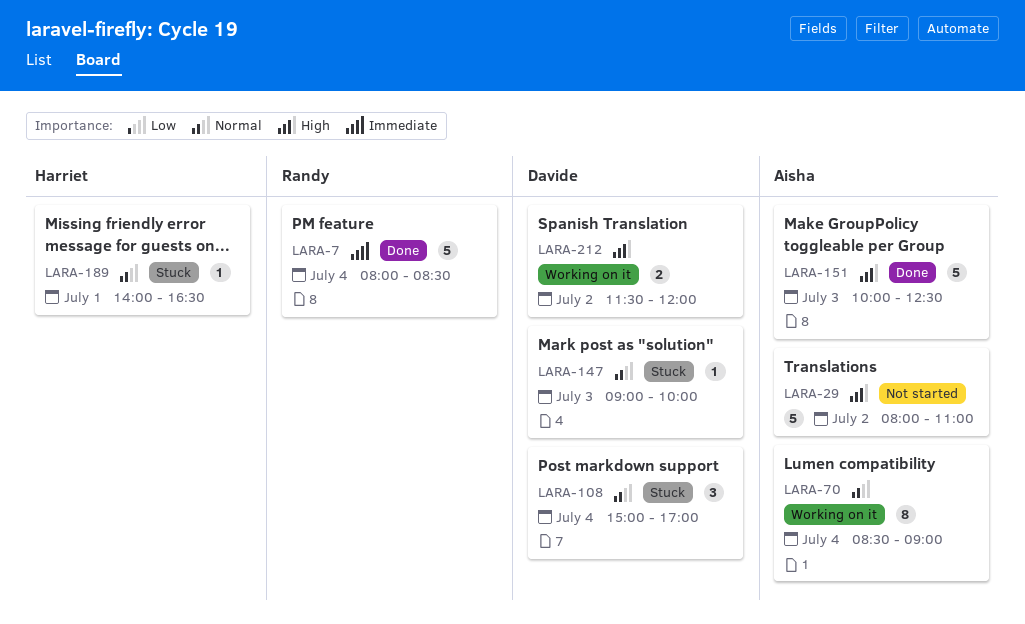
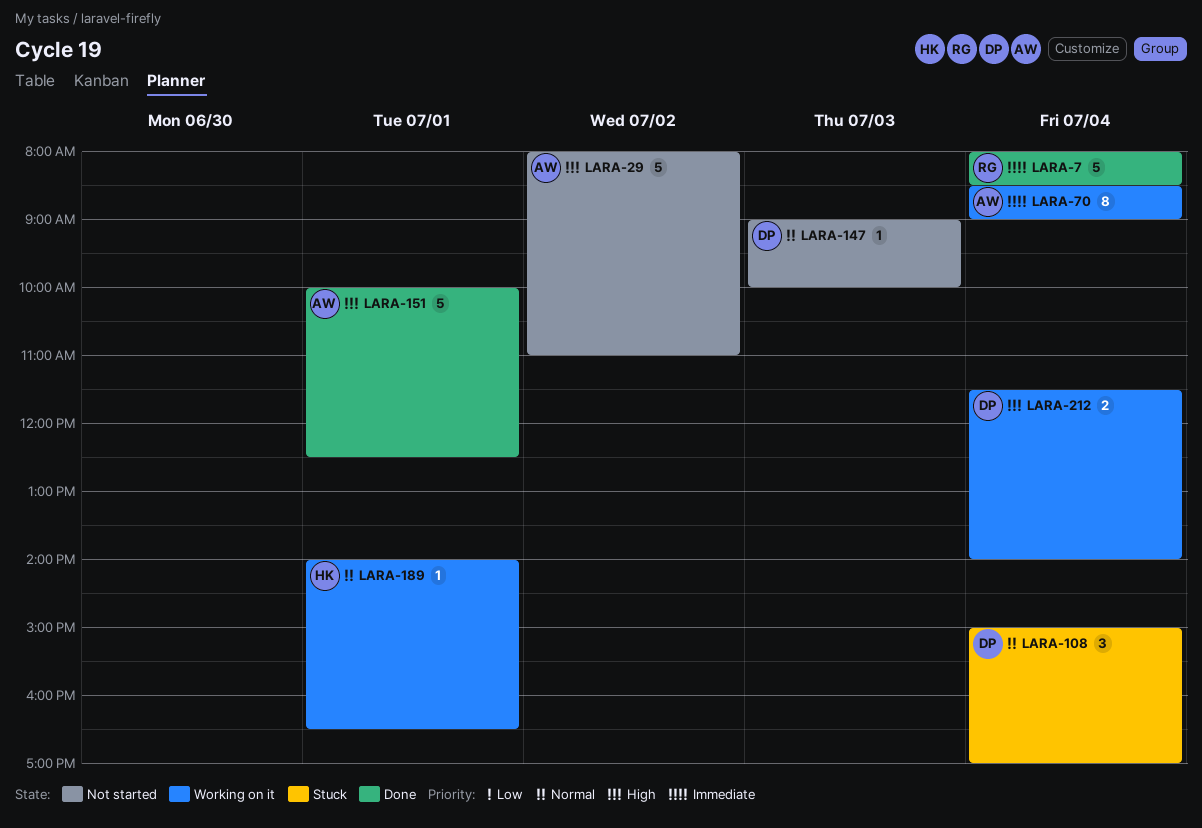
LARA-70, priority: Normal -> Immediate
LARA-147, status: Stuck -> Not started
LARA-151, day: Jul 3 -> Jul 1
LARA-189, status: Stuck -> Working on it
LARA-212, day: Jul 2 -> Jul 4
LARA-212, ends: 12:00 -> 14:00

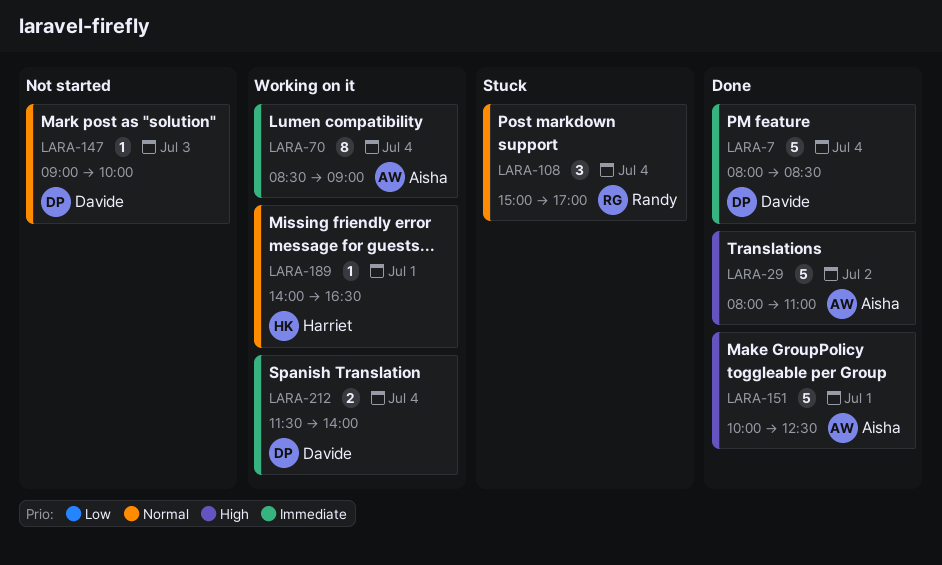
LARA-7, owner: Randy -> Davide
LARA-29, status: Not started -> Done
LARA-108, owner: Davide -> Randy
LARA-212, priority: High -> Immediate

